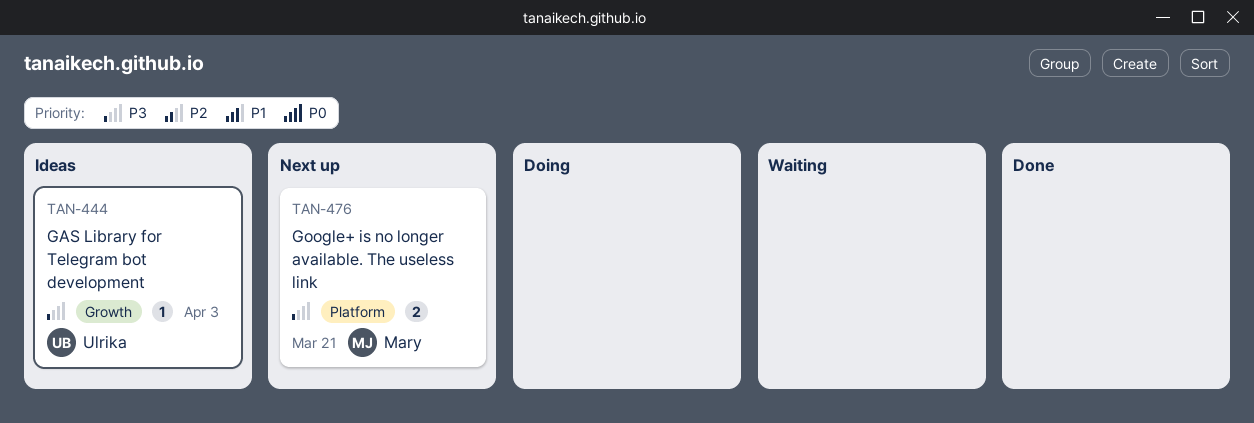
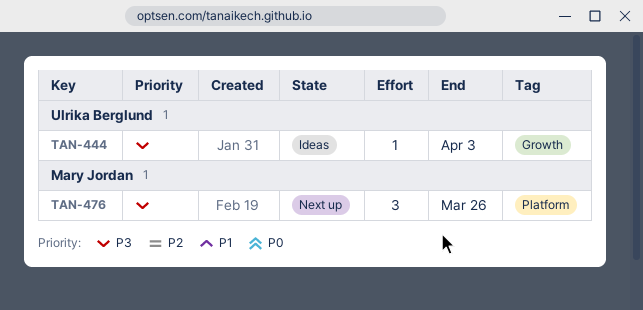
TAN-476, estimate: 2 -> 3
TAN-476, due: Mar 21 -> Mar 26

